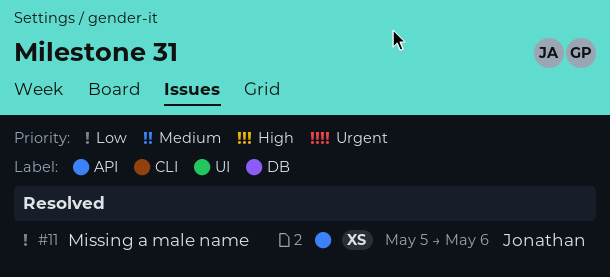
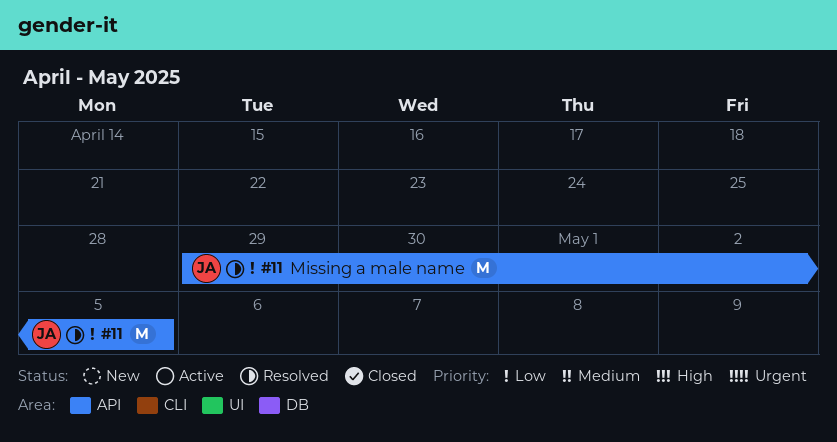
#11, estimate: XS -> M
#11, start: May 5 -> Apr 29
#11, due: May 6 -> May 5

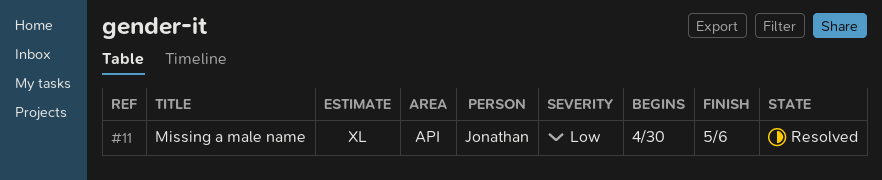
#11, estimate: M -> XL
#11, start: Apr 29 -> Apr 30
#11, due: May 5 -> May 6

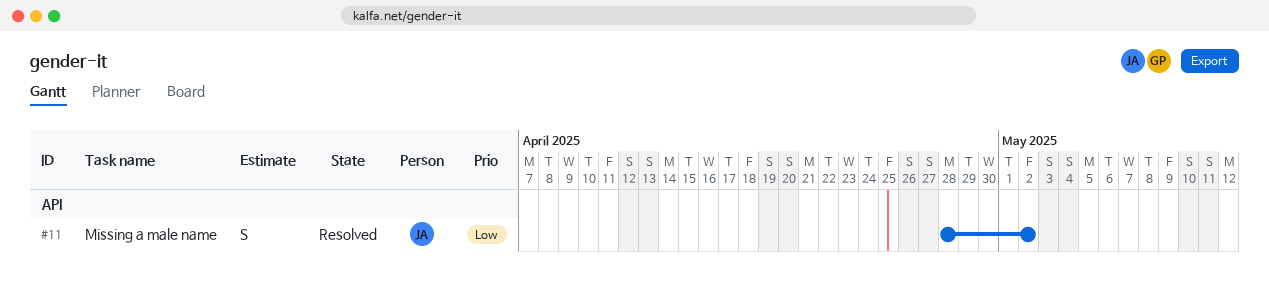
#11, estimate: XL -> S
#11, start: Apr 30 -> Apr 28
#11, due: May 6 -> May 2

